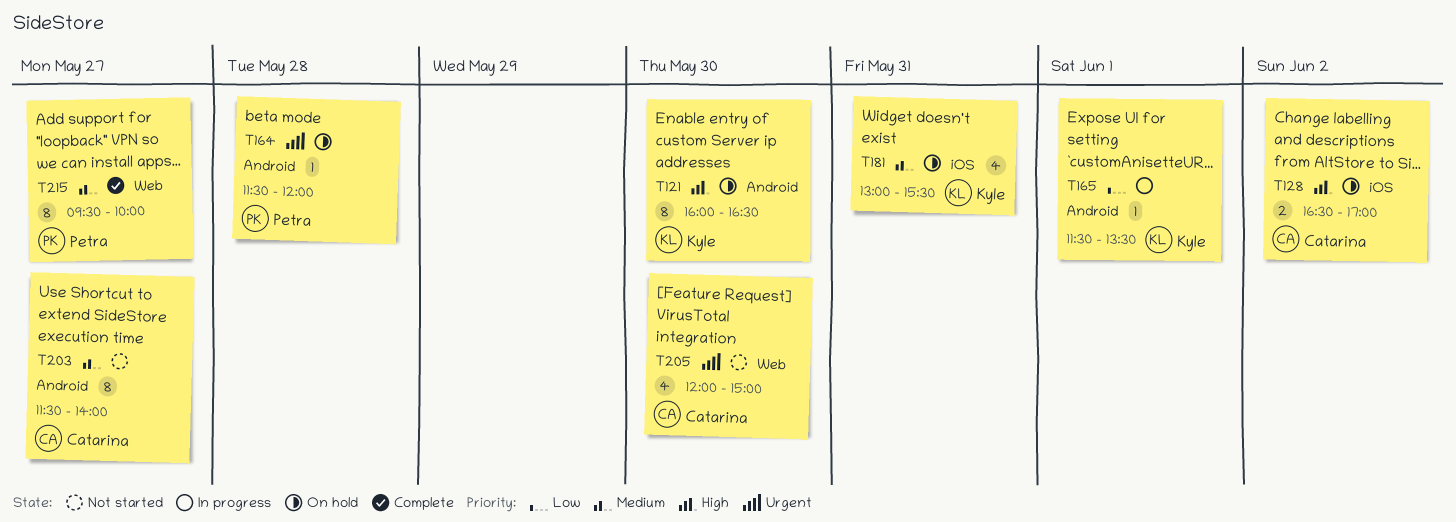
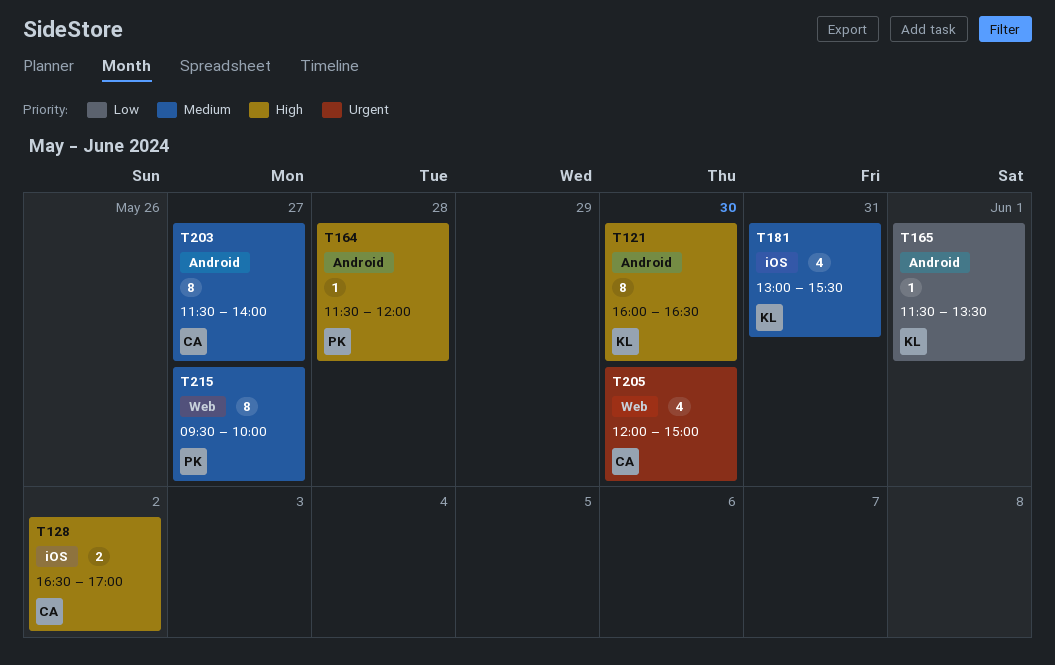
T164, priority: Urgent -> High

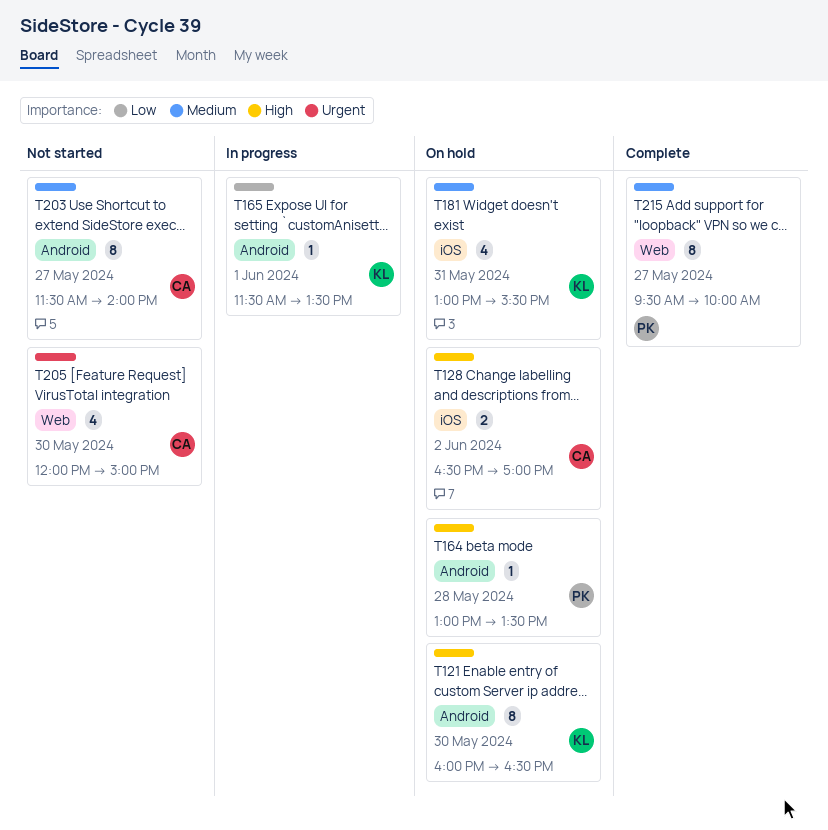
T164, begins: 11:30 -> 13:00
T164, ends: 12:00 -> 13:30

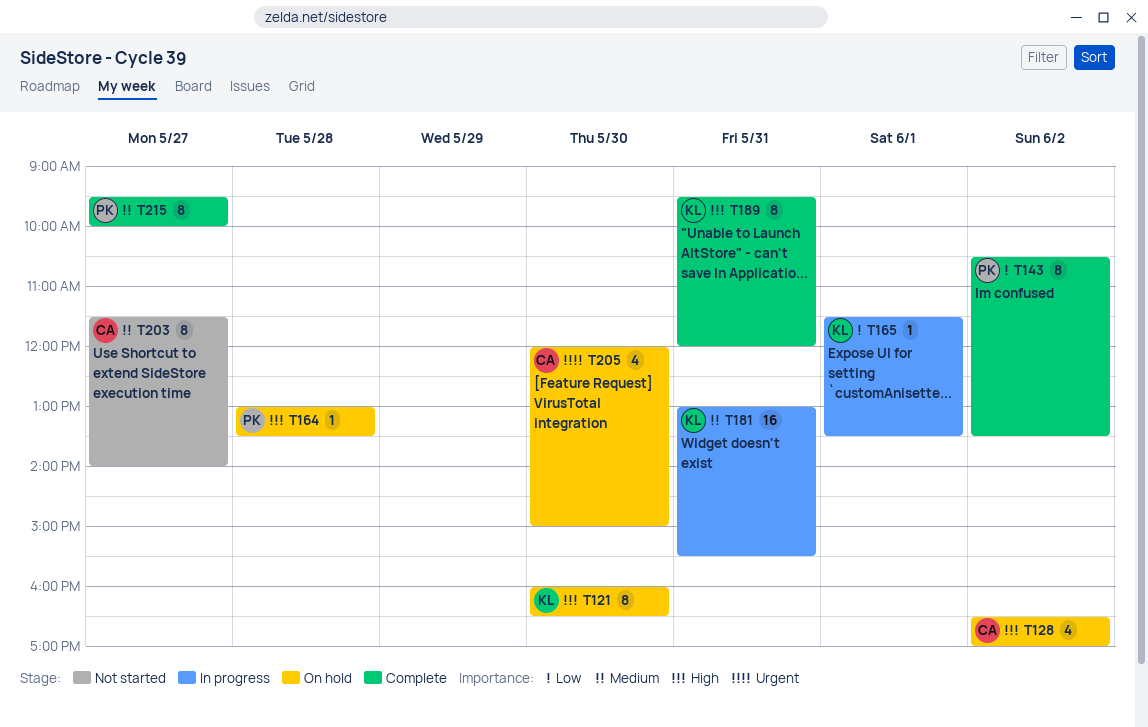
T128, estimate: 2 -> 4
T143: none -> present
T181, status: On hold -> In progress
T181, estimate: 4 -> 16
T189: none -> present
T205, status: Not started -> On hold

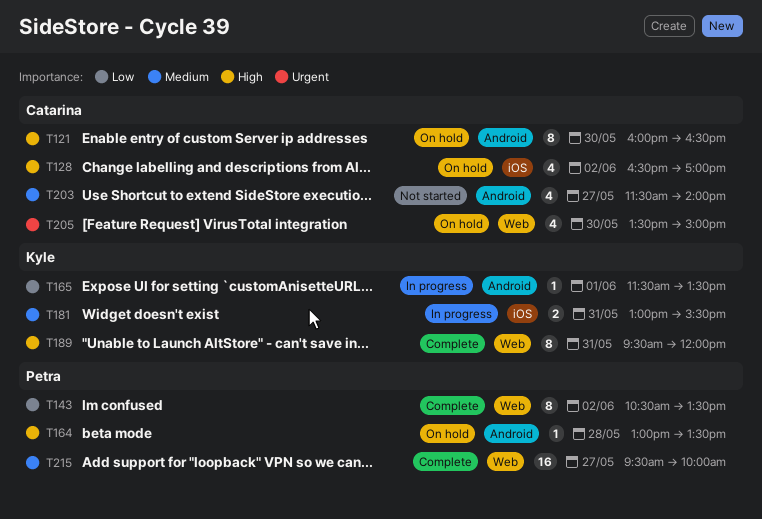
T121, owner: Kyle -> Catarina
T181, estimate: 16 -> 2
T203, estimate: 8 -> 4
T205, begins: 12:00 -> 13:30
T215, estimate: 8 -> 16

